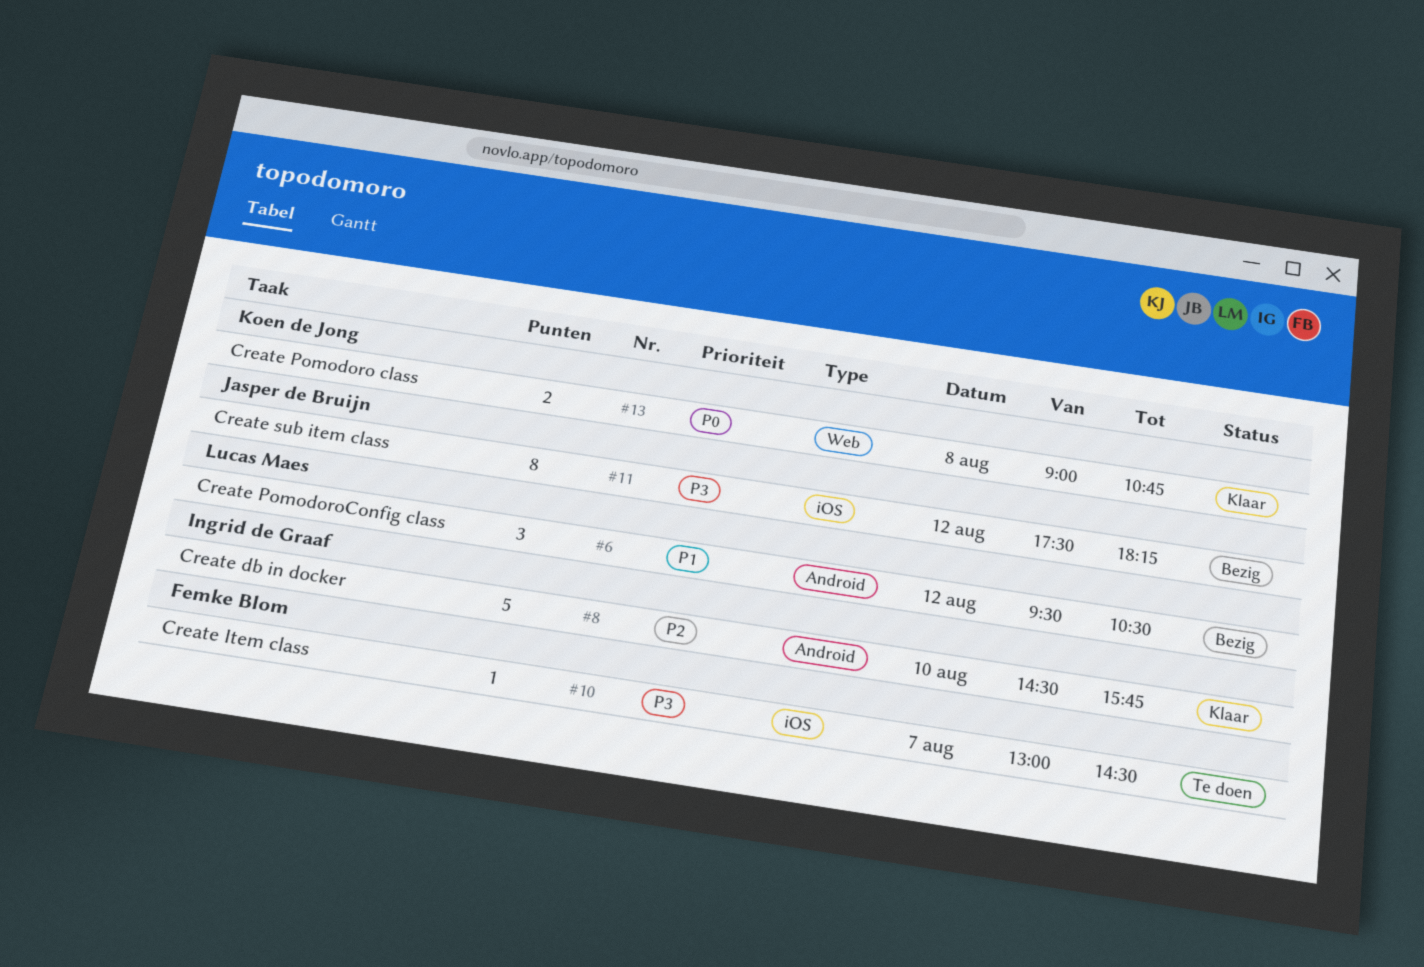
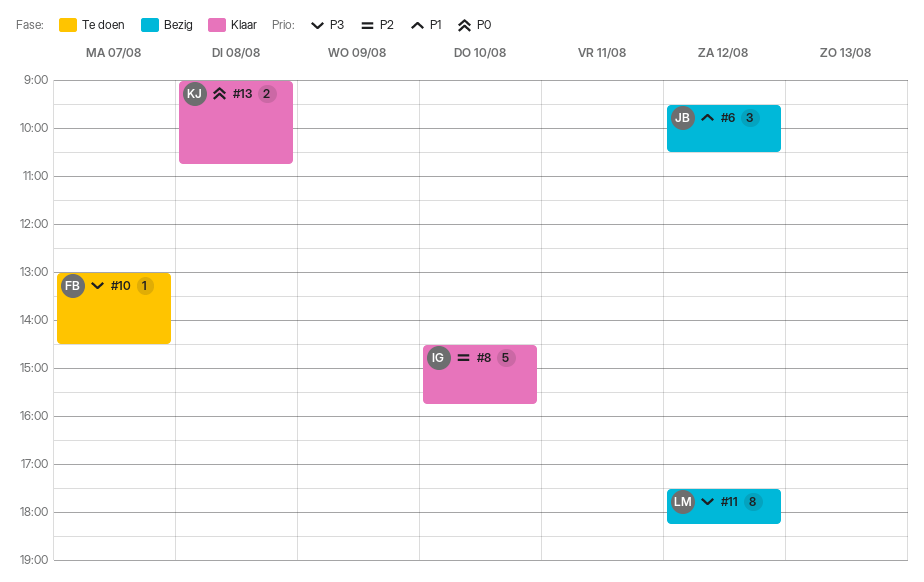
#6, owner: Lucas Maes -> Jasper de Bruijn
#11, owner: Jasper de Bruijn -> Lucas Maes

